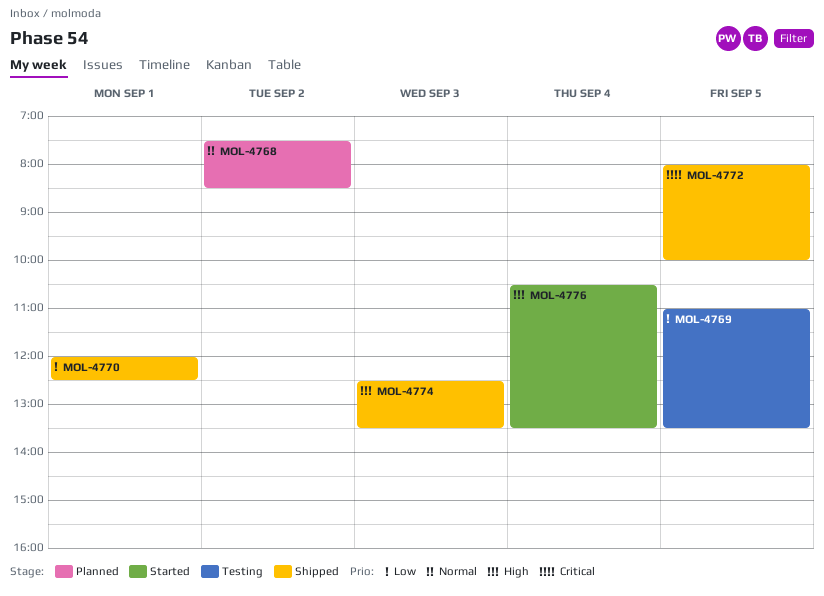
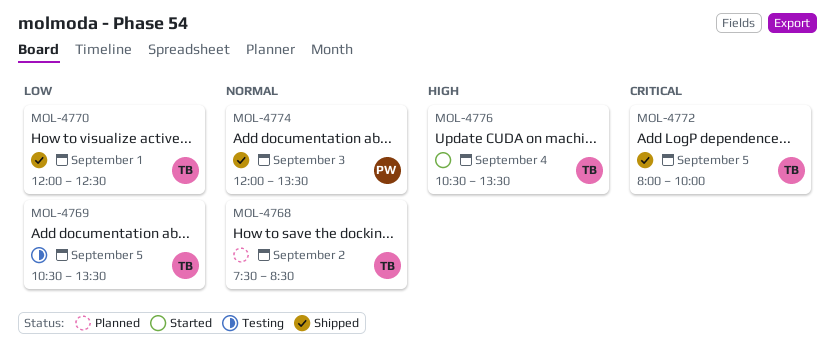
MOL-4769, begins: 11:00 -> 10:30
MOL-4774, priority: High -> Normal
MOL-4774, begins: 12:30 -> 12:00

